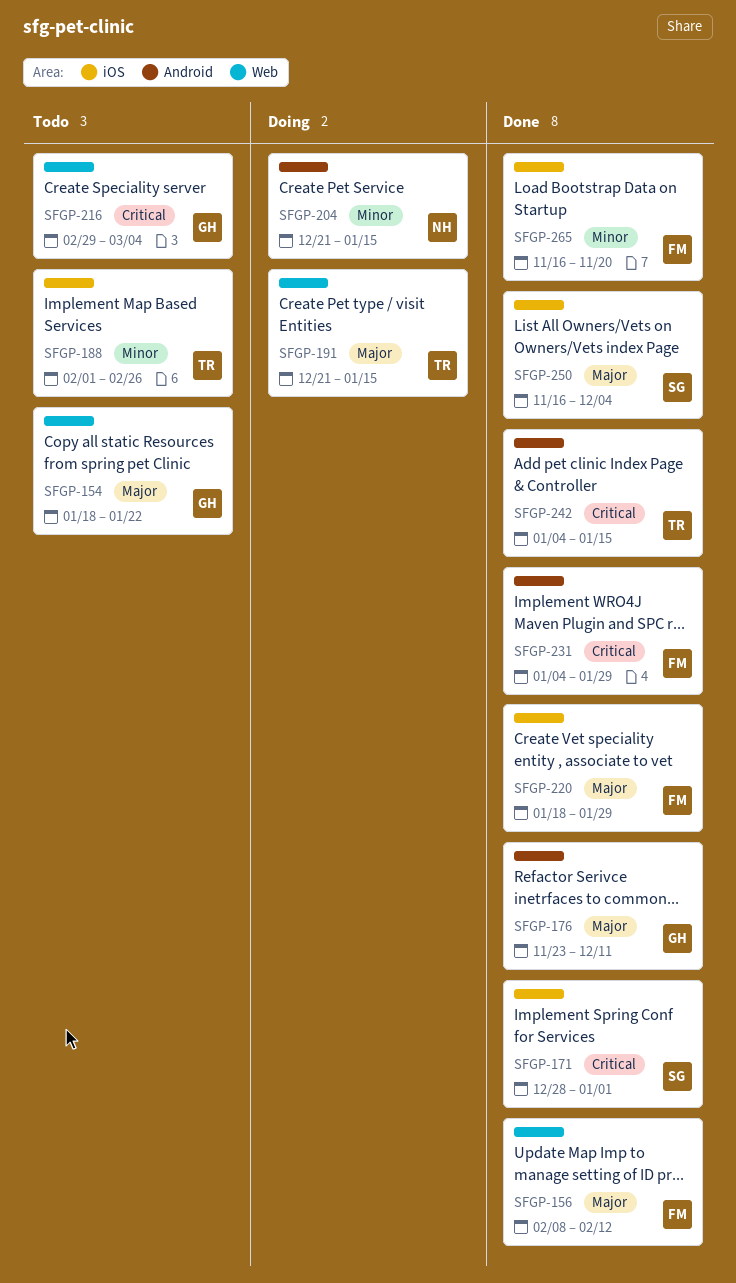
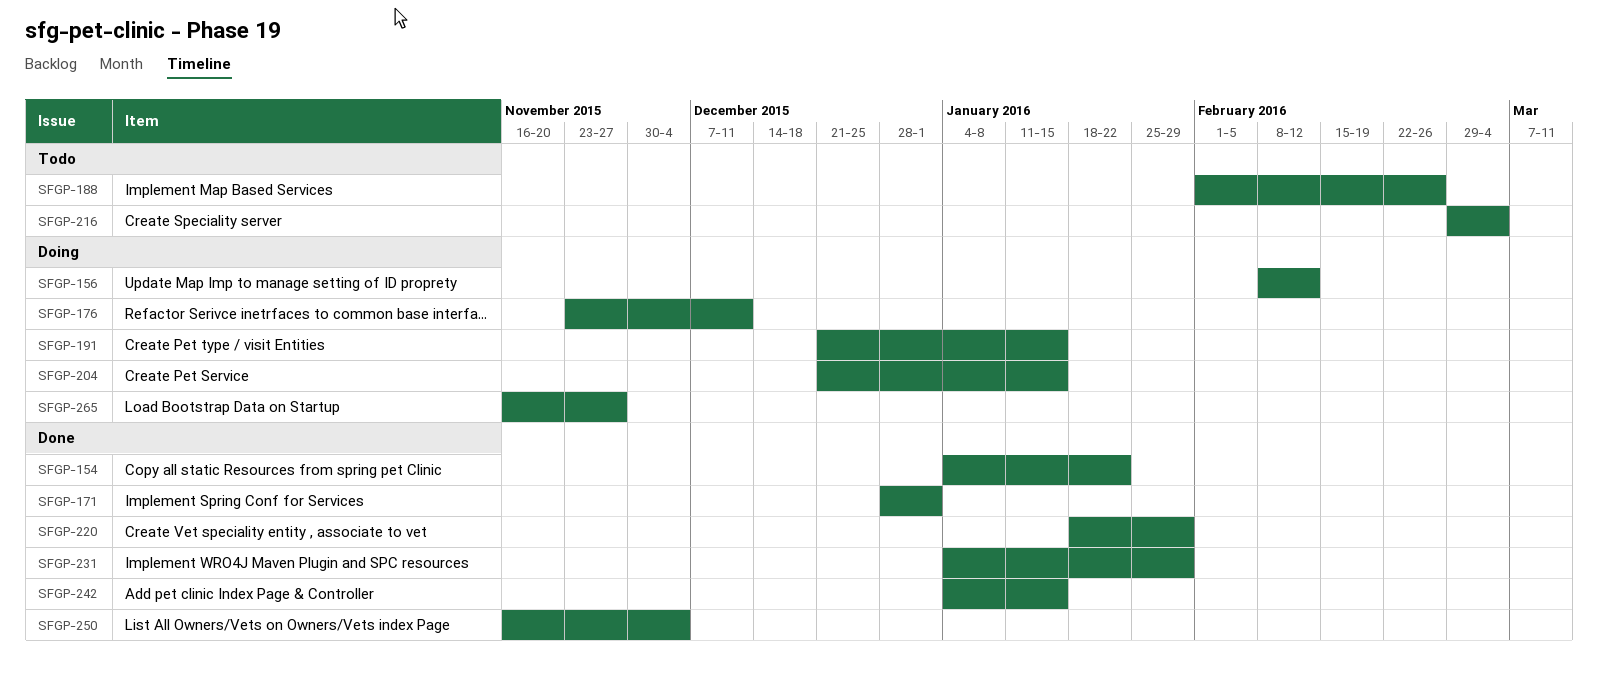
SFGP-154, status: Todo -> Done
SFGP-154, start: Jan 18 -> Jan 4
SFGP-156, status: Done -> Doing
SFGP-176, status: Done -> Doing
SFGP-265, status: Done -> Doing
SFGP-265, due: Nov 20 -> Nov 27

